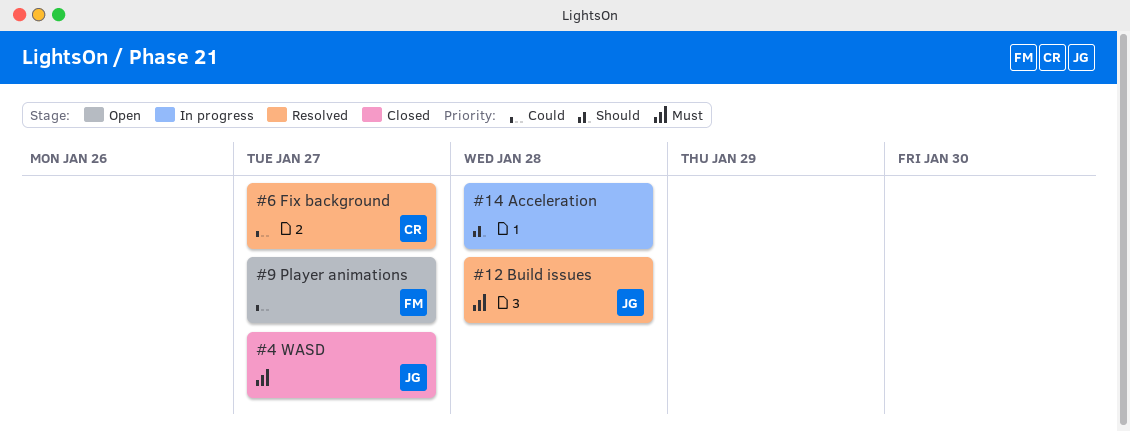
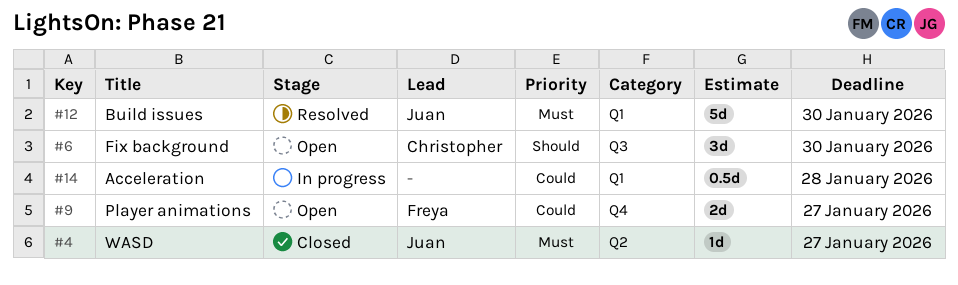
#6, status: Resolved -> Open
#6, priority: Could -> Should
#6, due: Jan 27 -> Jan 30
#12, due: Jan 28 -> Jan 30
#14, priority: Should -> Could

